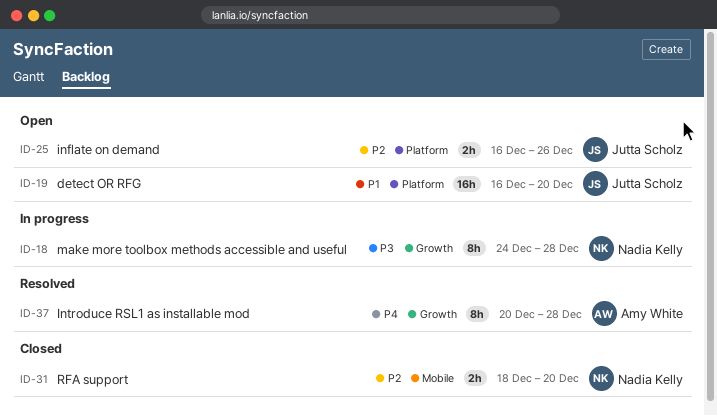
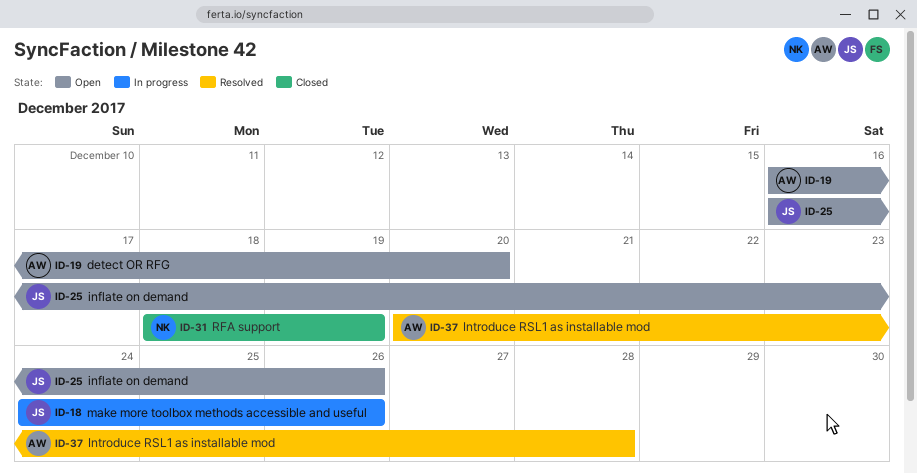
ID-18, owner: Nadia Kelly -> Jutta Scholz
ID-18, due: Dec 28 -> Dec 26
ID-19, owner: Jutta Scholz -> Amy White
ID-31, due: Dec 20 -> Dec 19

